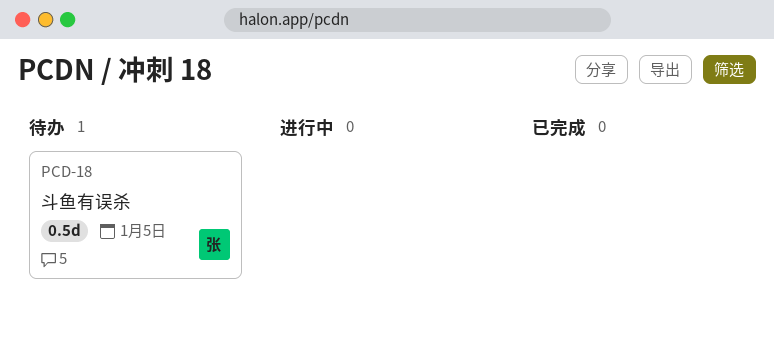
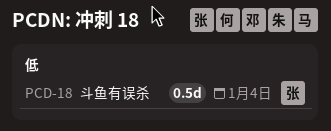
PCD-18, due: Jan 5 -> Jan 4

